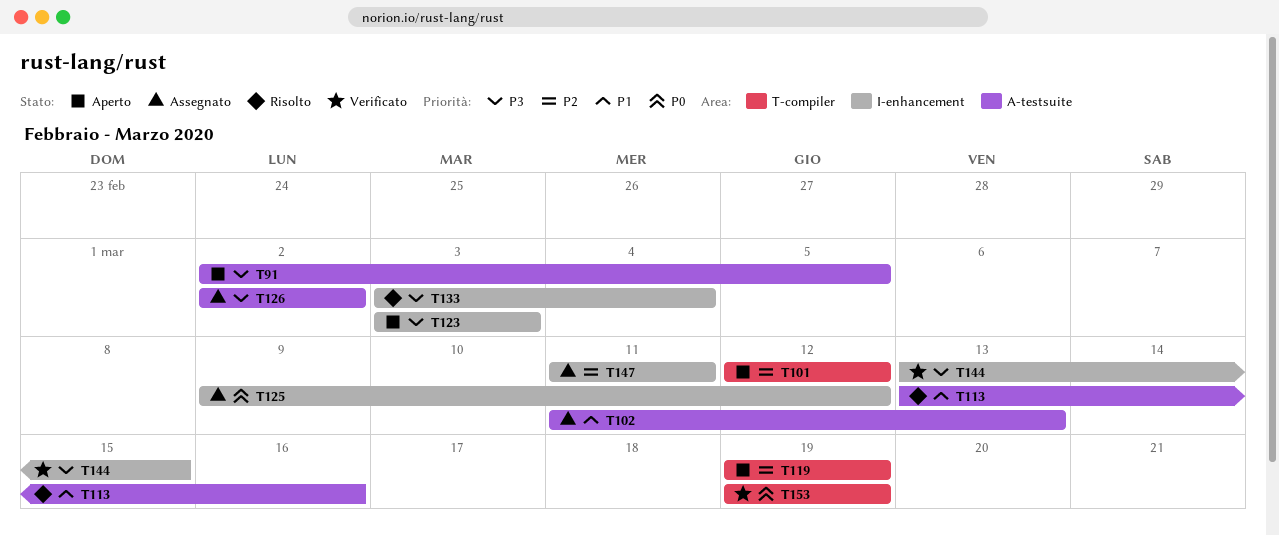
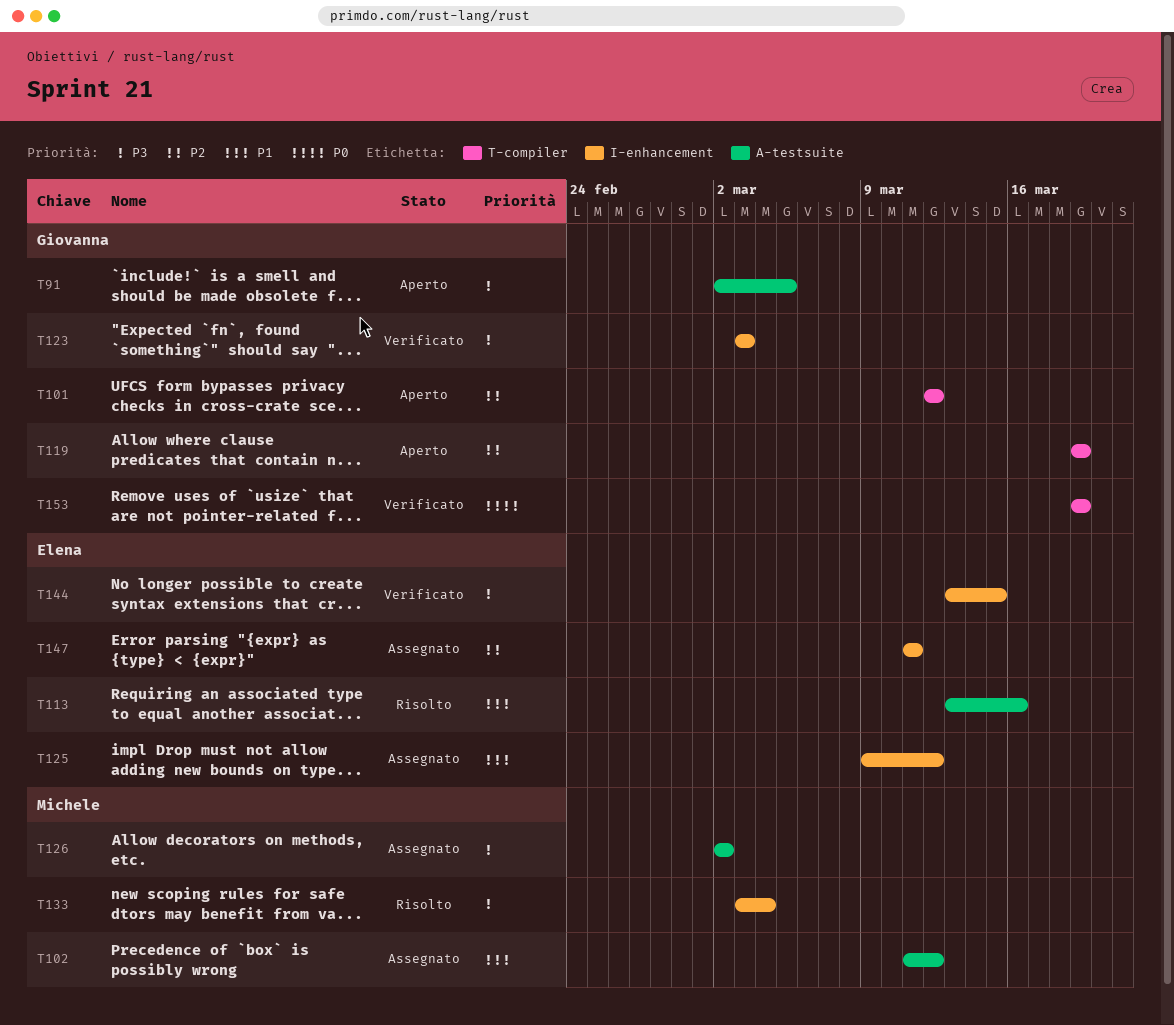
T102, due: Mar 13 -> Mar 12
T123, status: Aperto -> Verificato
T125, priority: P0 -> P1

